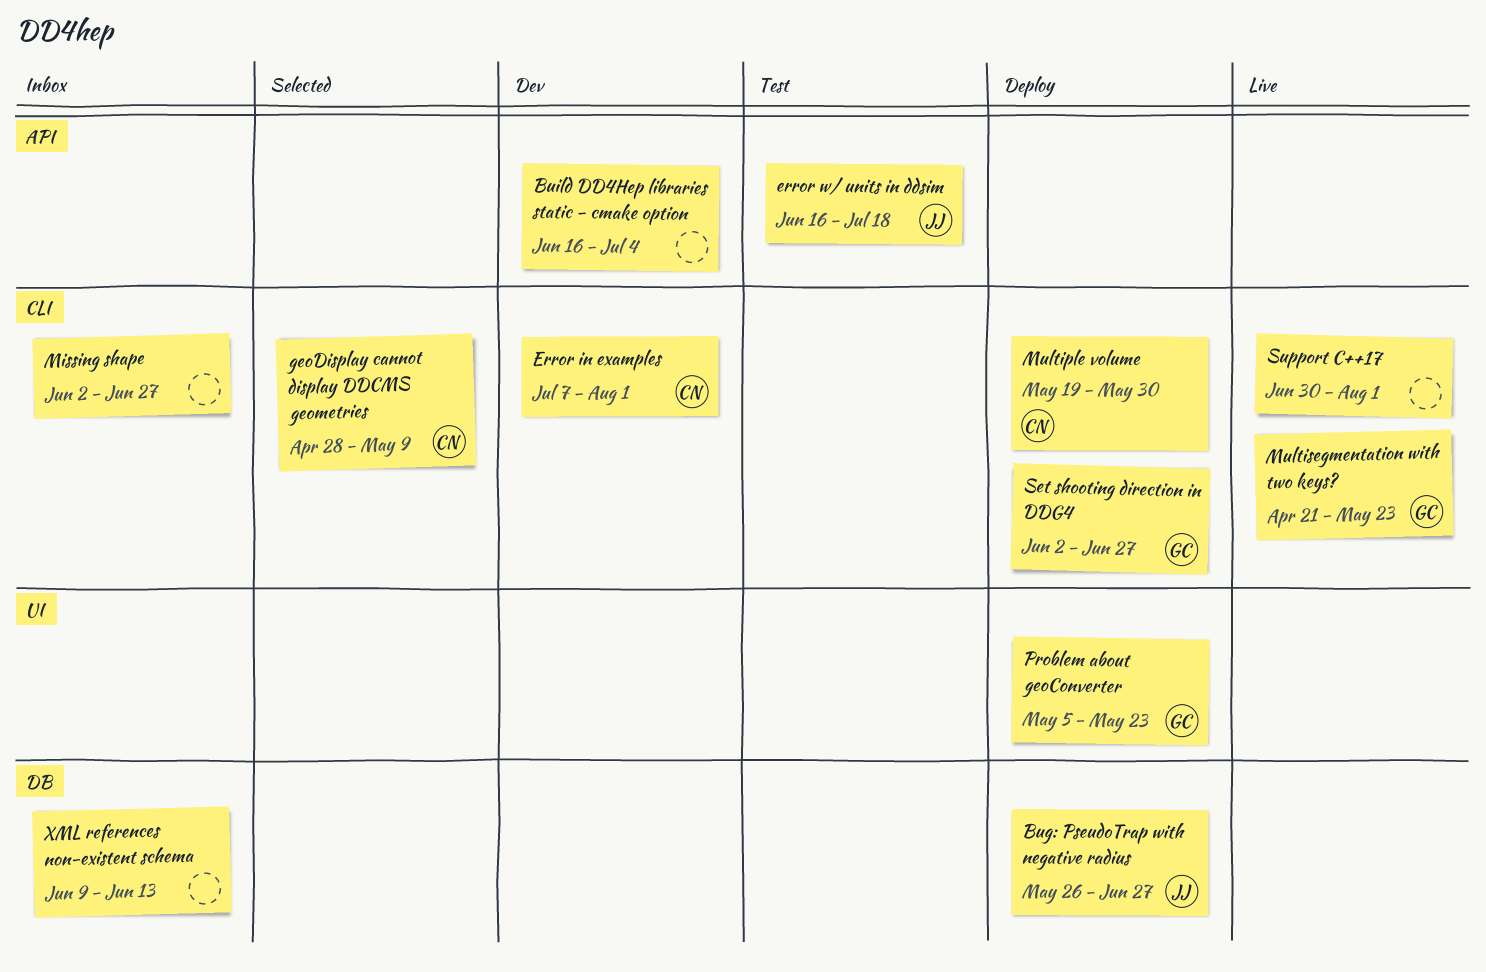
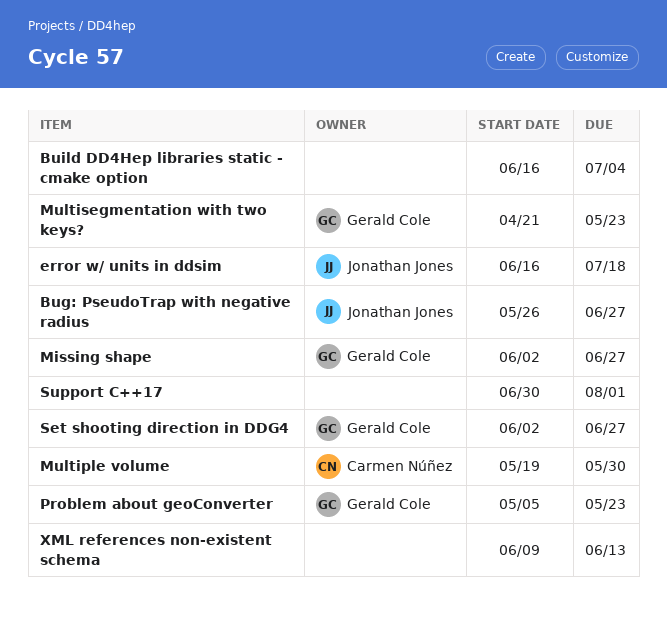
Error in examples: present -> none
geoDisplay cannot display DDCMS geometries: present -> none
Missing shape, owner: none -> Gerald Cole

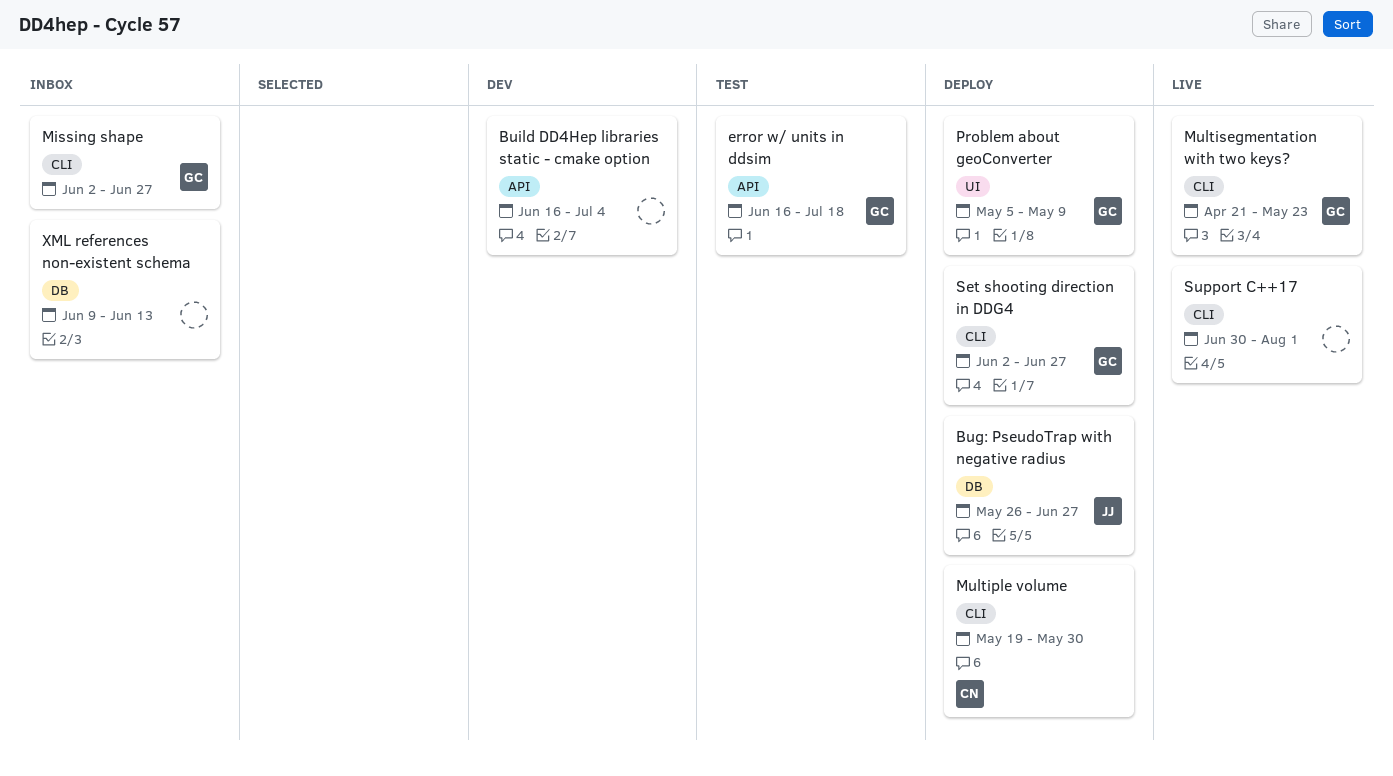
error w/ units in ddsim, owner: Jonathan Jones -> Gerald Cole
Problem about geoConverter, due: May 23 -> May 9

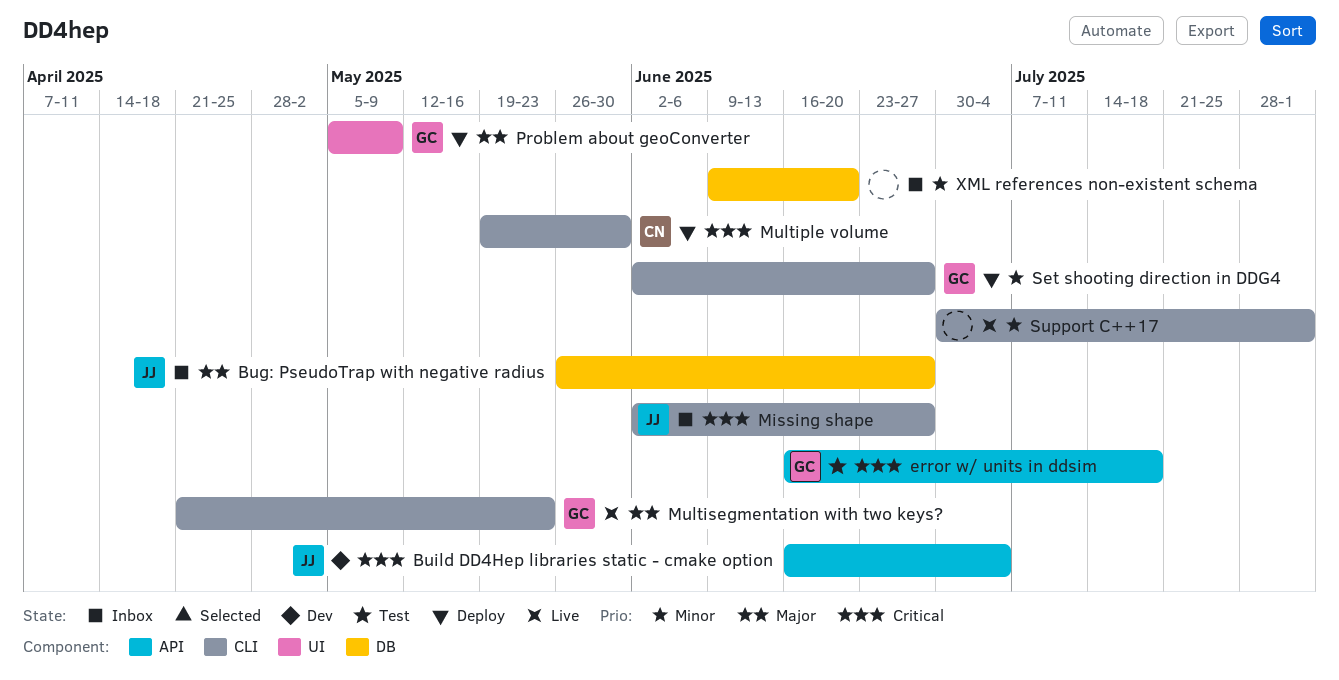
Bug: PseudoTrap with negative radius, status: Deploy -> Inbox
Build DD4Hep libraries static - cmake option, owner: none -> JJ
Missing shape, owner: GC -> JJ
XML references non-existent schema, due: Jun 13 -> Jun 20

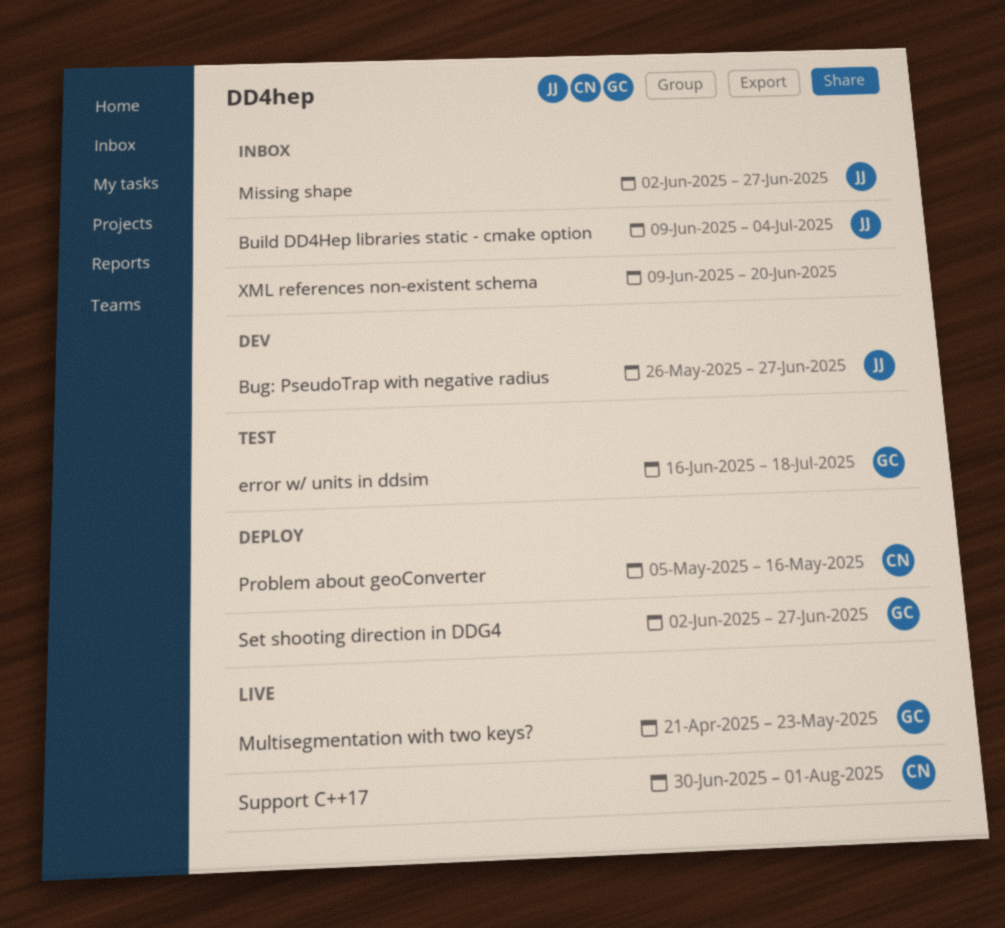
Bug: PseudoTrap with negative radius, status: Inbox -> Dev
Build DD4Hep libraries static - cmake option, status: Dev -> Inbox
Build DD4Hep libraries static - cmake option, start: Jun 16 -> Jun 9
Multiple volume: present -> none
Problem about geoConverter, owner: GC -> CN
Problem about geoConverter, due: May 9 -> May 16
Support C++17, owner: none -> CN

